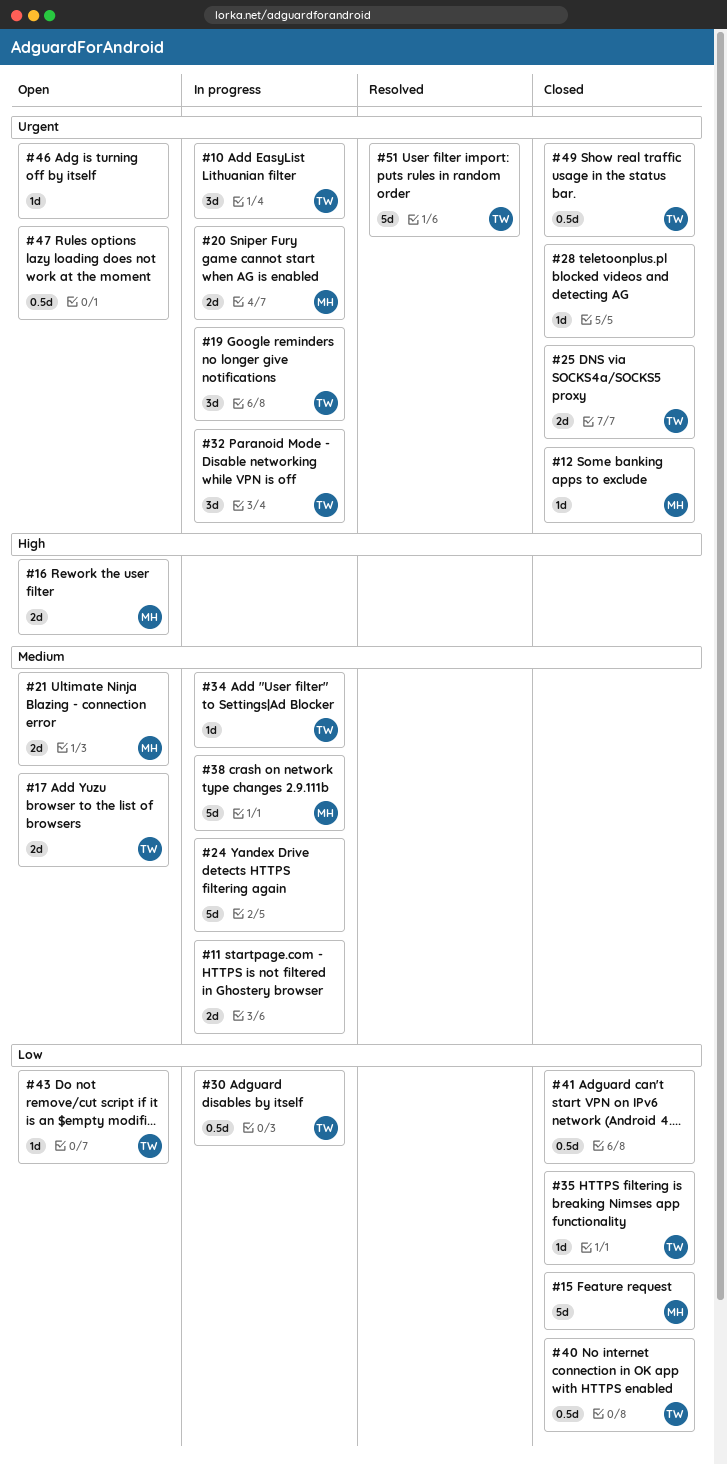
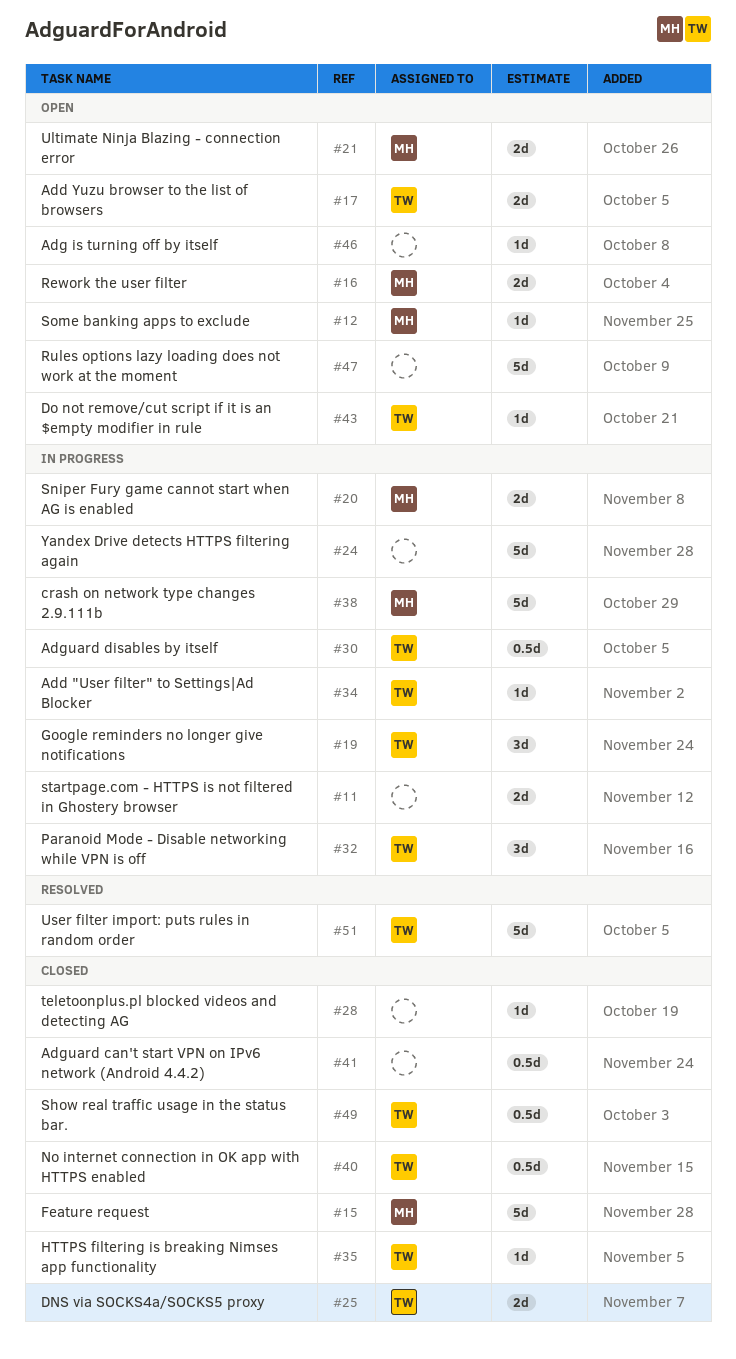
#10: present -> none
#12, status: Closed -> Open
#47, estimate: 0.5d -> 5d

